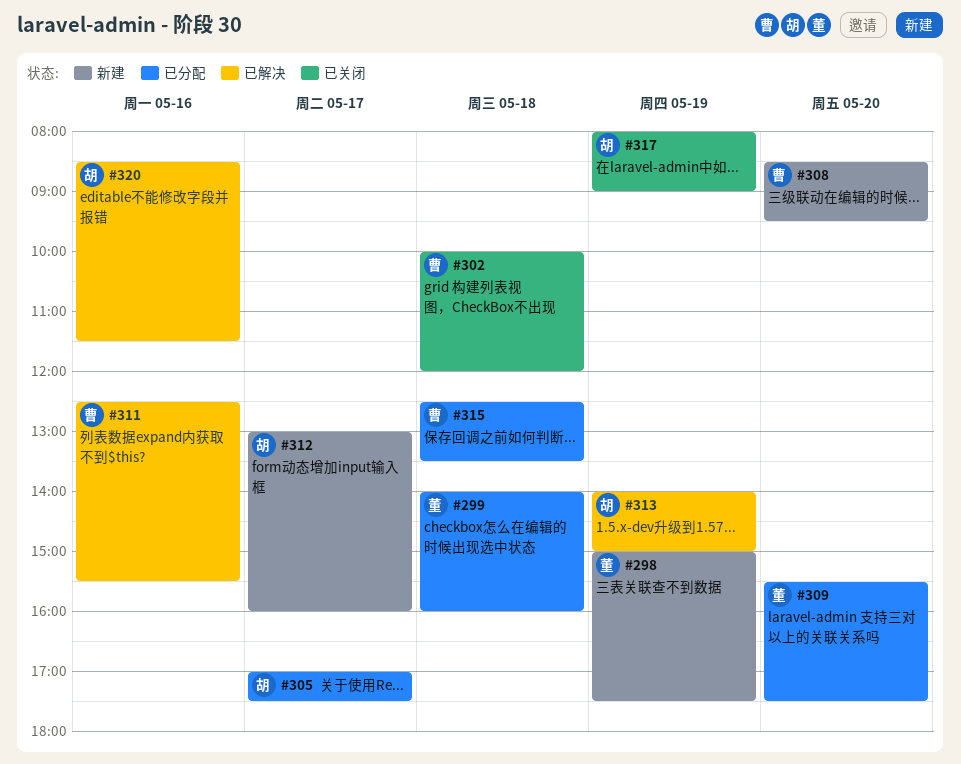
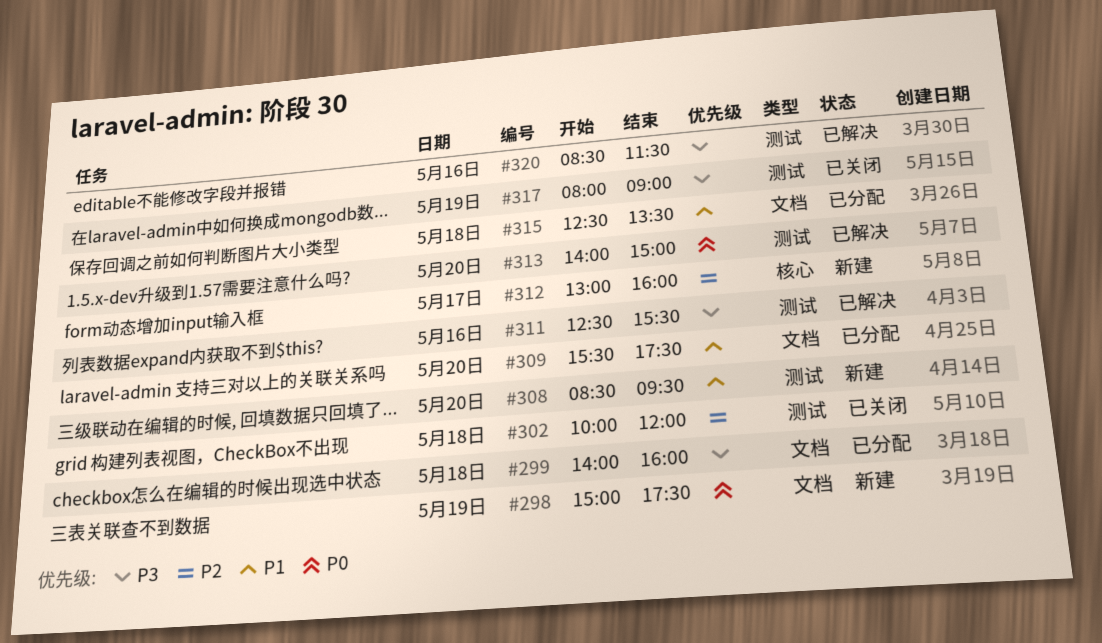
#305: present -> none
#313, day: May 19 -> May 20

